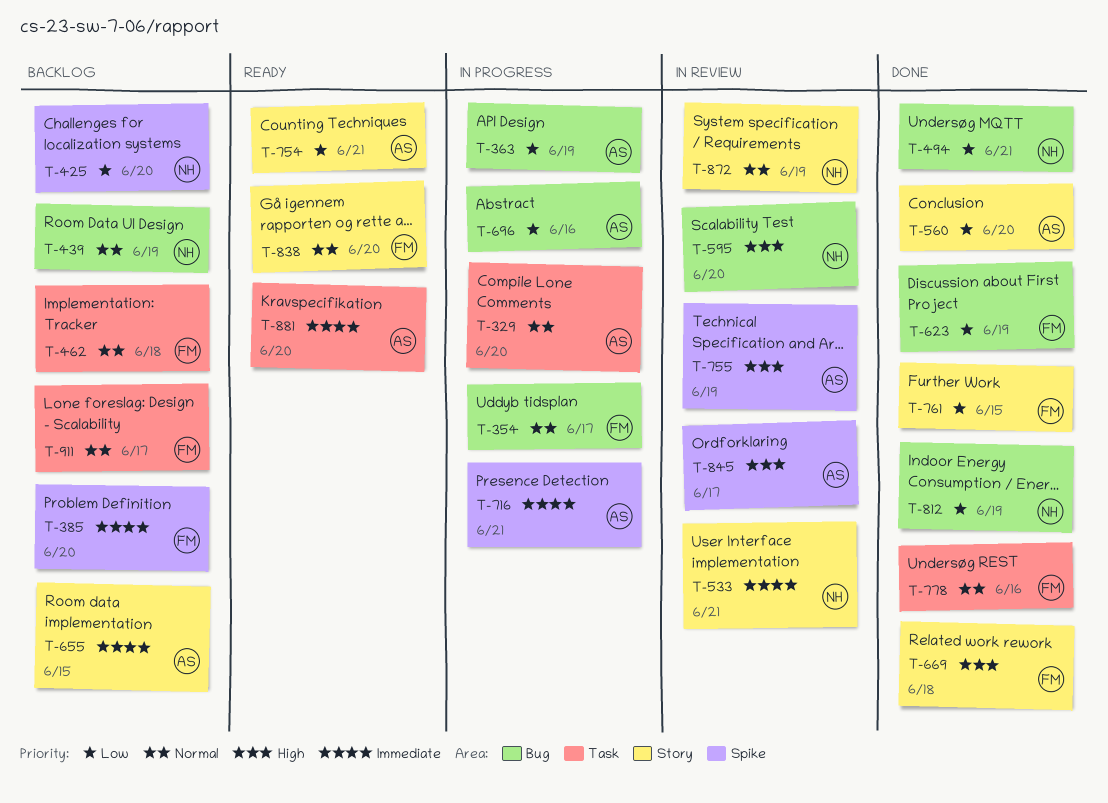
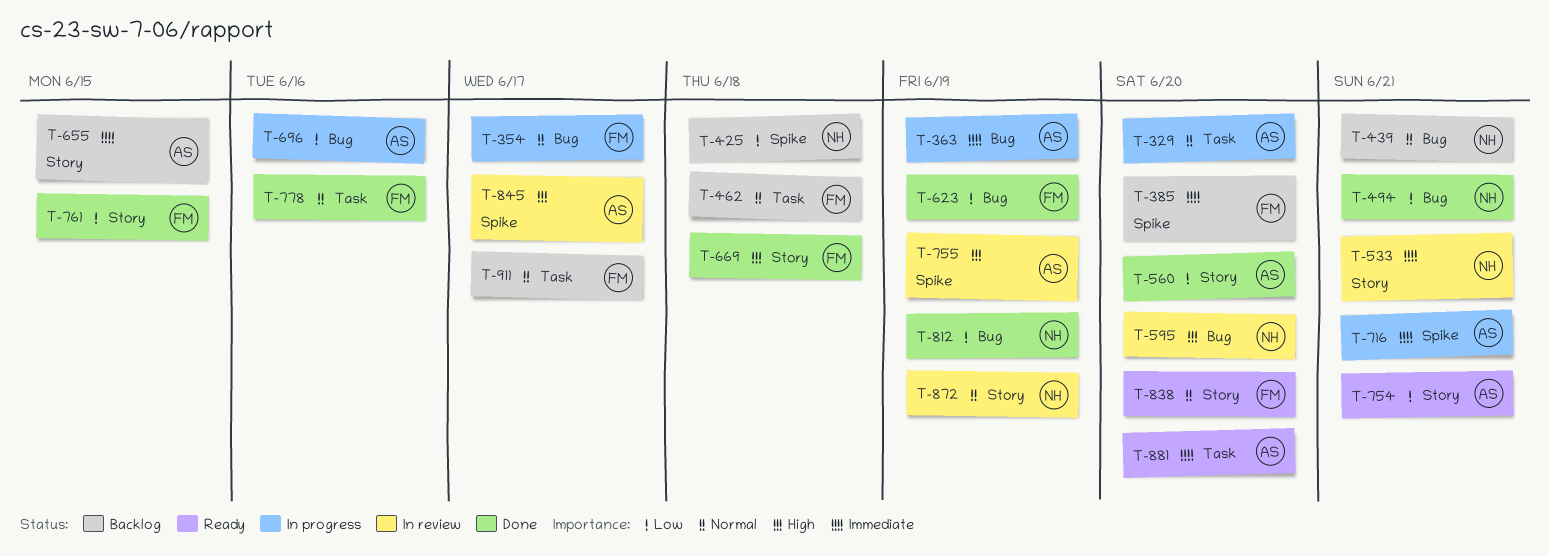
T-363, priority: Low -> Immediate
T-425, due: Jun 20 -> Jun 18
T-439, due: Jun 19 -> Jun 21

